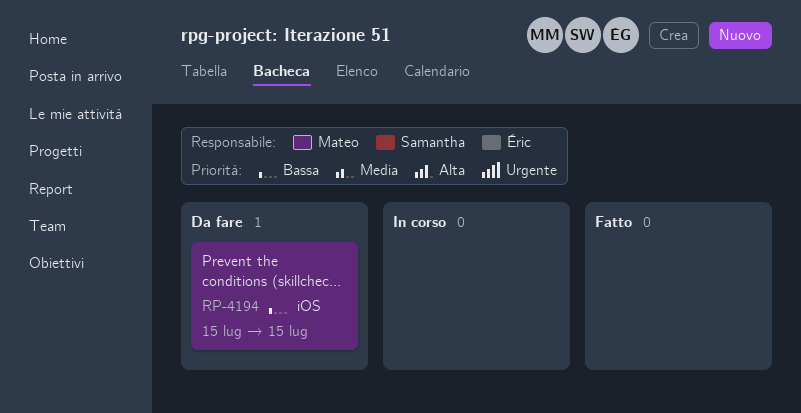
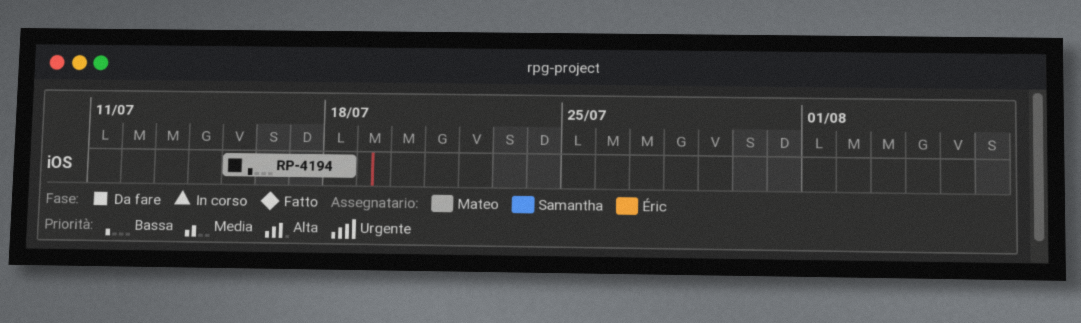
RP-4194, due: Jul 15 -> Jul 18

